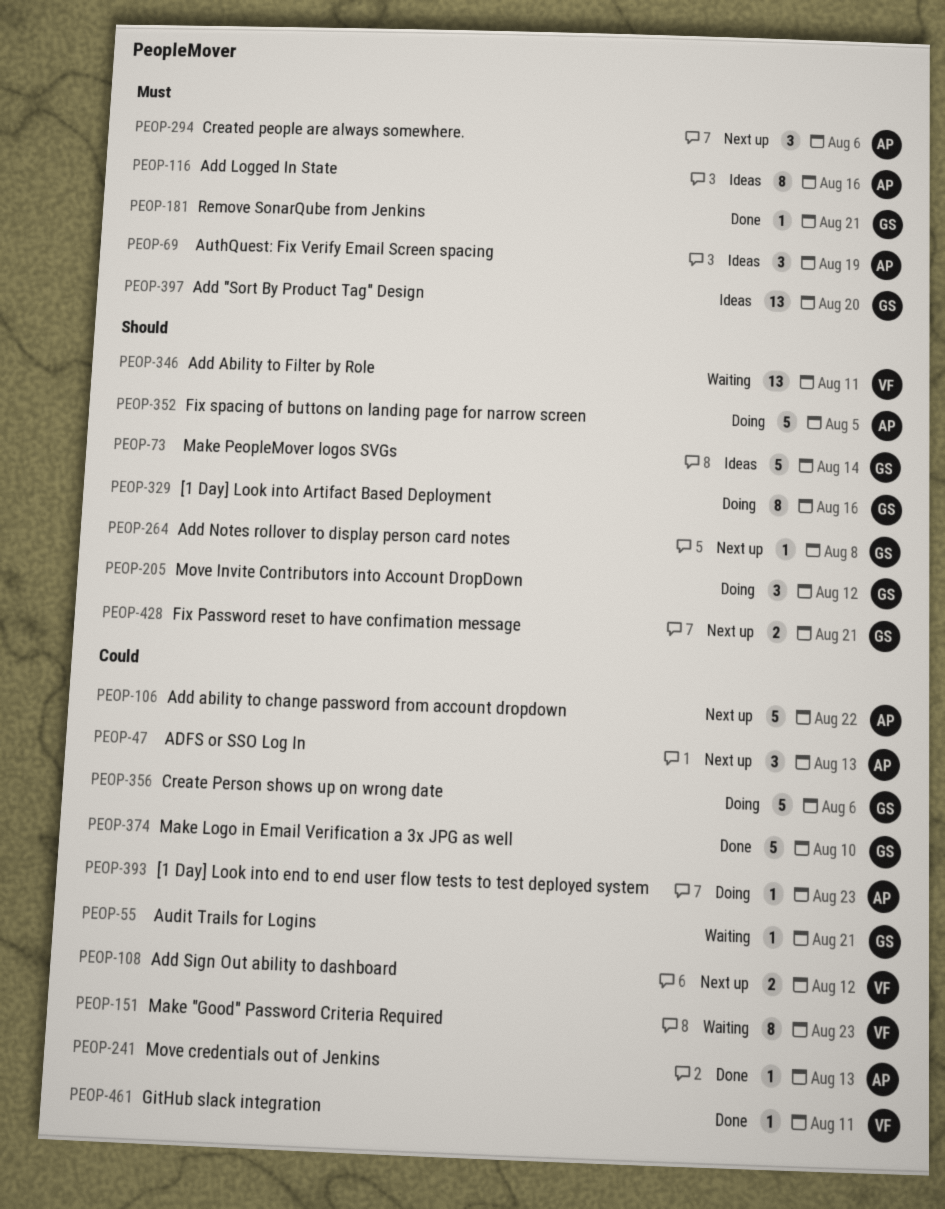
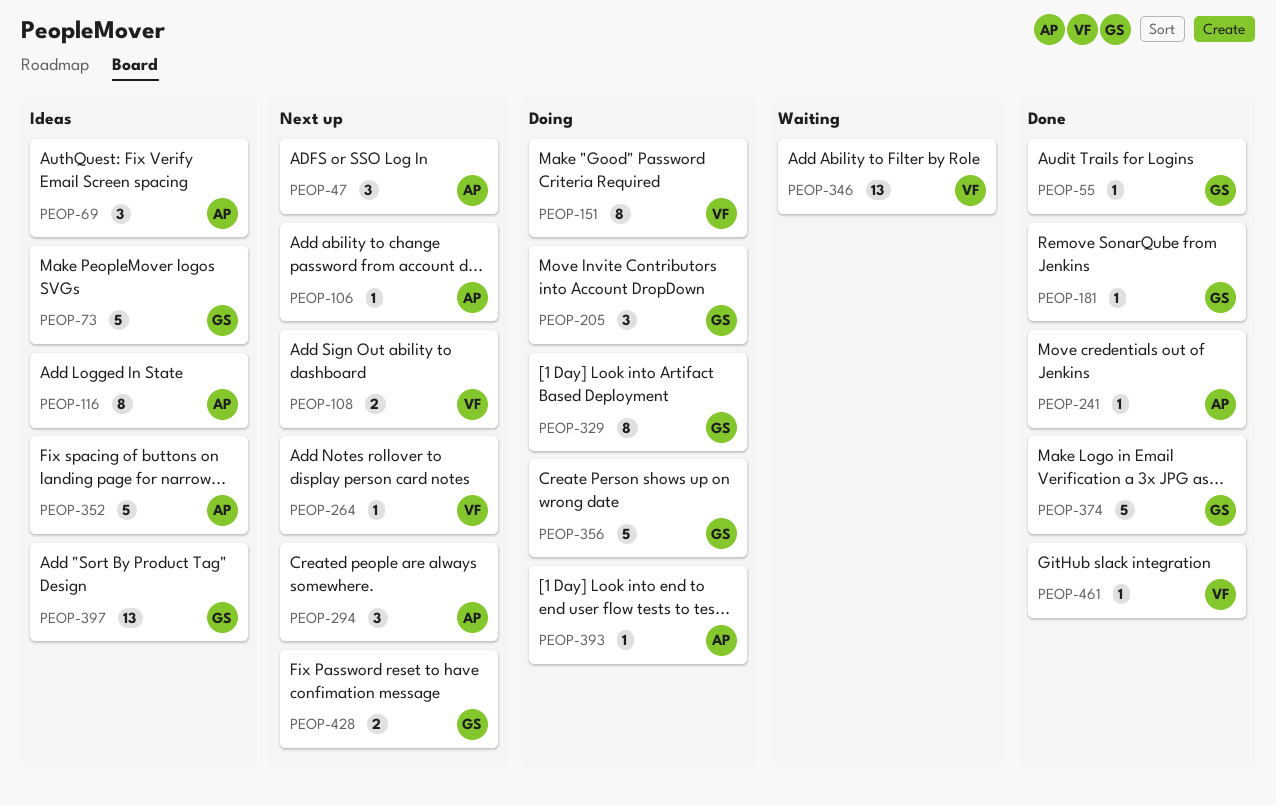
PEOP-55, status: Waiting -> Done
PEOP-106, estimate: 5 -> 1
PEOP-151, status: Waiting -> Doing
PEOP-264, owner: GS -> VF
PEOP-352, status: Doing -> Ideas

